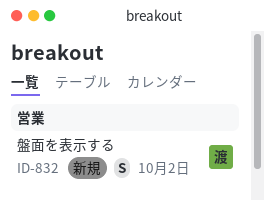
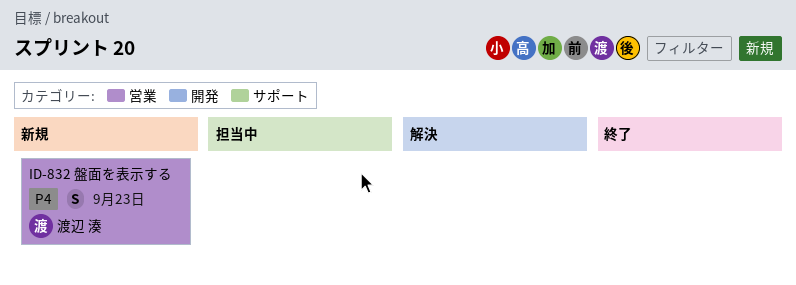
ID-832, due: Oct 2 -> Sep 23

